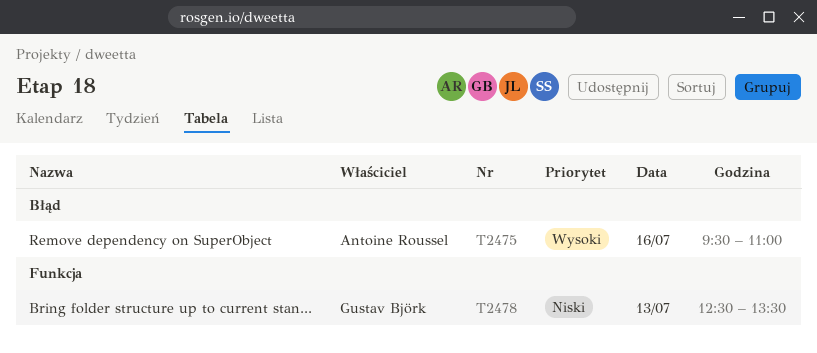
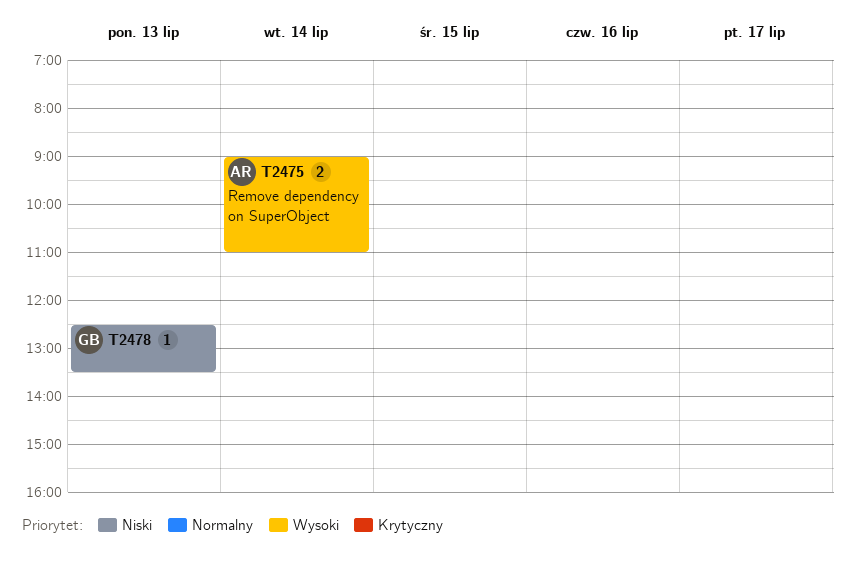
T2475, day: Jul 16 -> Jul 14
T2475, begins: 09:30 -> 09:00

